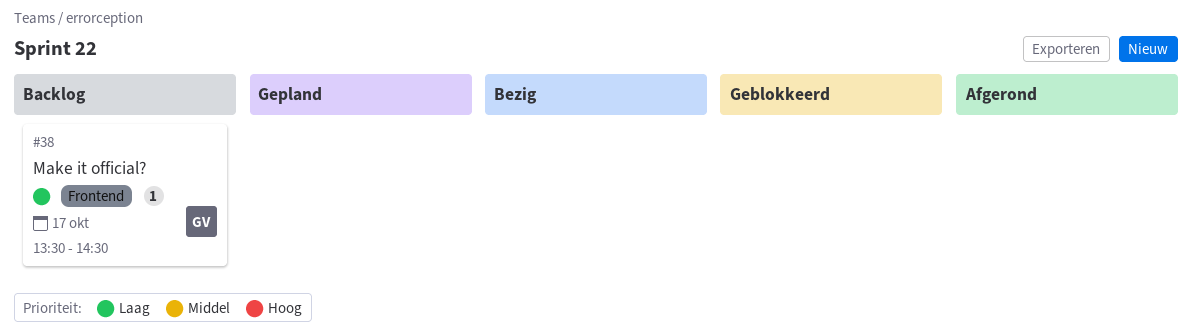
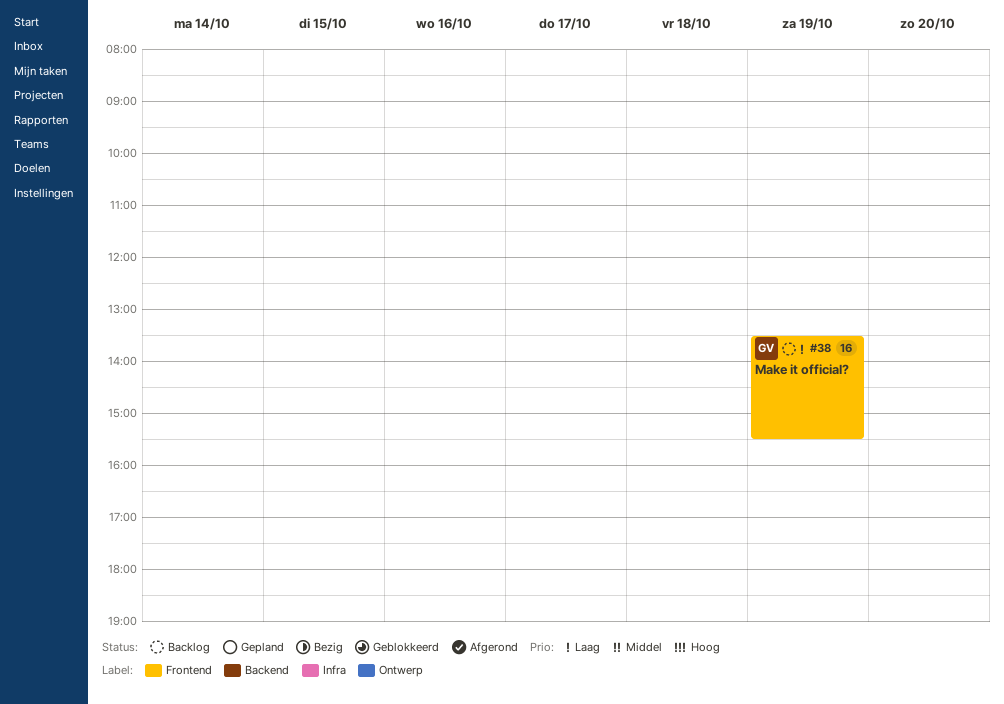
#38, estimate: 1 -> 16
#38, day: Oct 17 -> Oct 19
#38, ends: 14:30 -> 15:30

